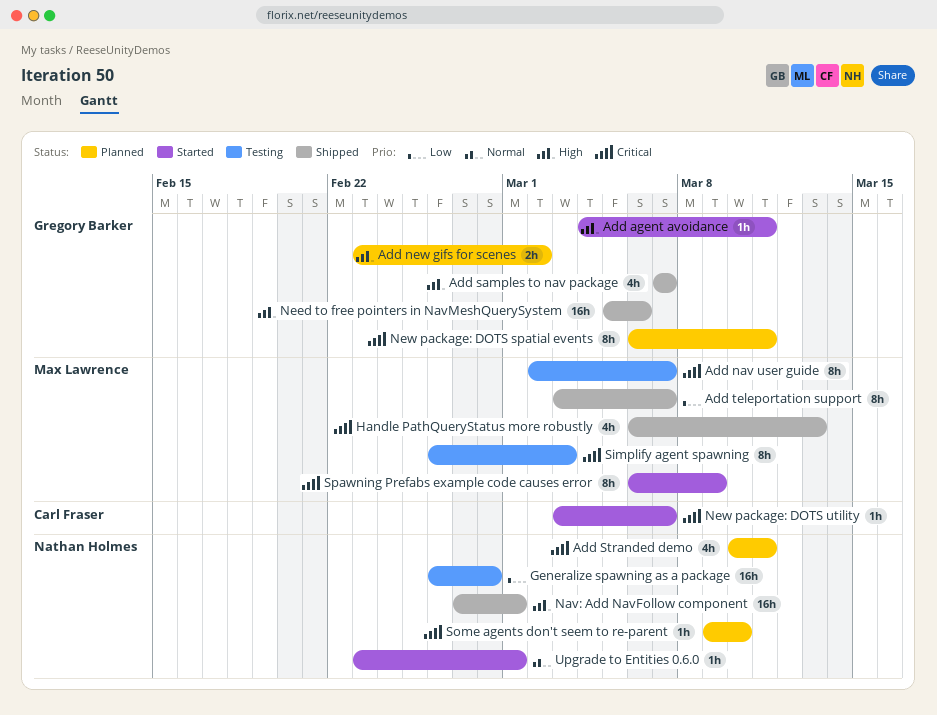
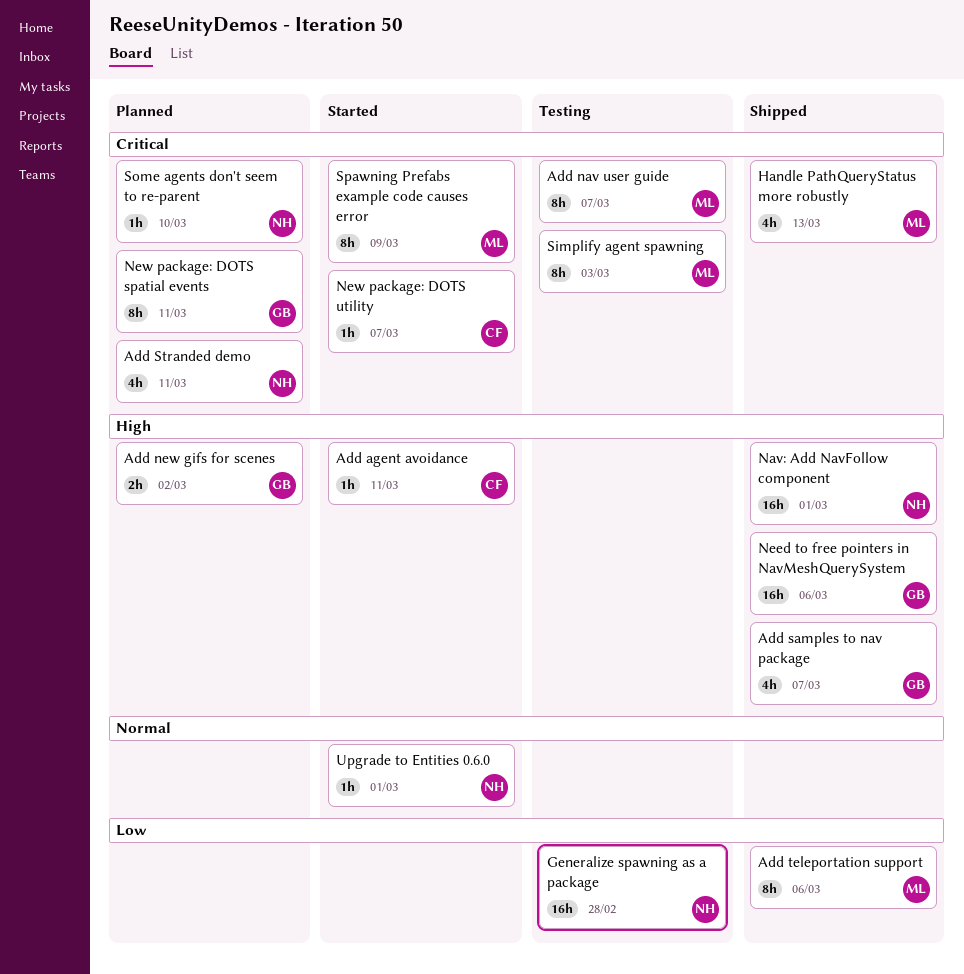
Add agent avoidance, owner: Gregory Barker -> Carl Fraser
Add teleportation support, due: Mar 7 -> Mar 6

